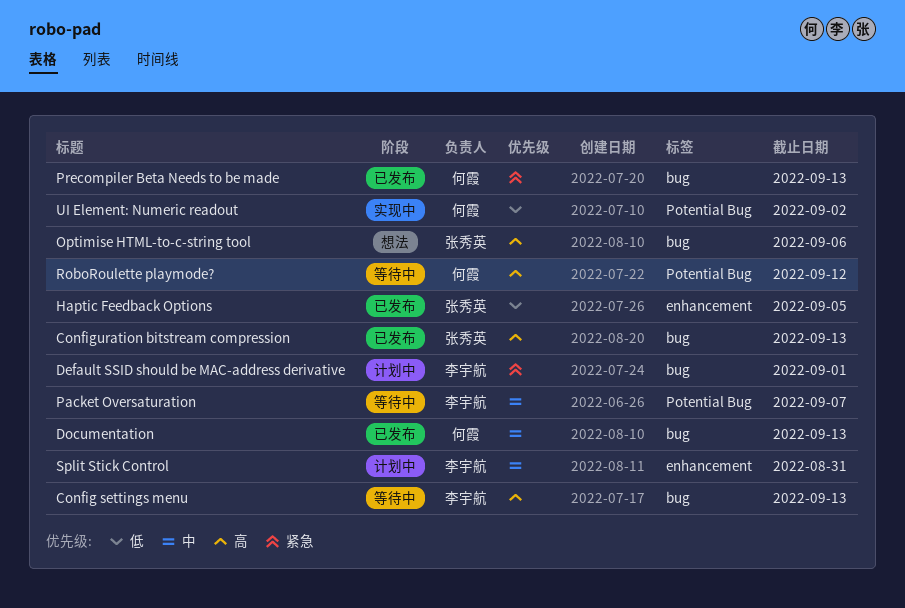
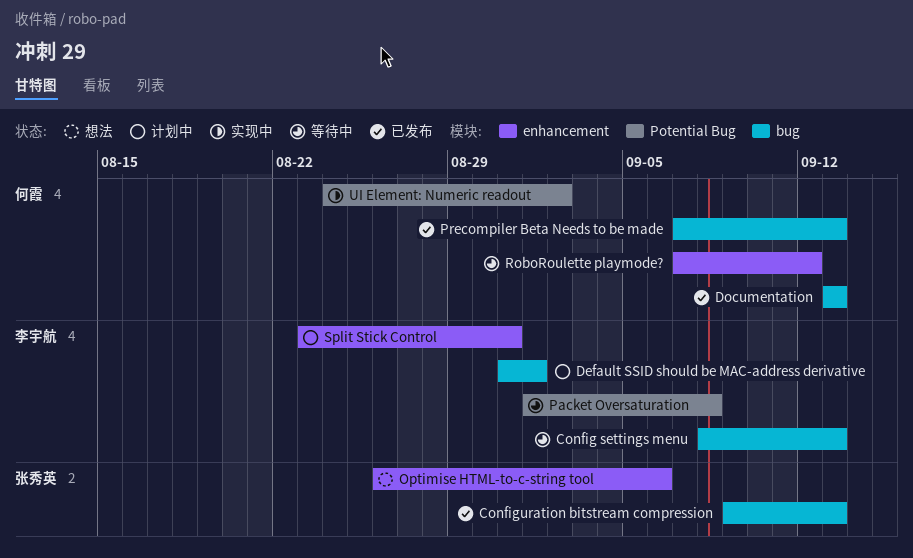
Haptic Feedback Options: present -> none
Optimise HTML-to-c-string tool, label: bug -> enhancement
Packet Oversaturation, due: Sep 7 -> Sep 8
RoboRoulette playmode?, label: Potential Bug -> enhancement

